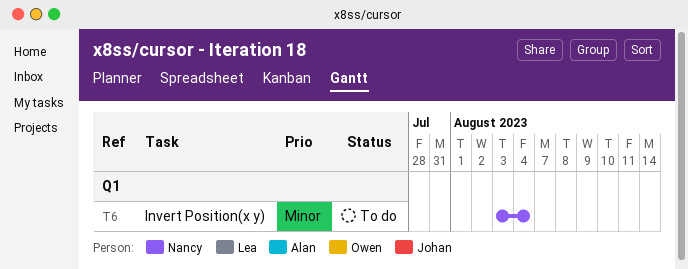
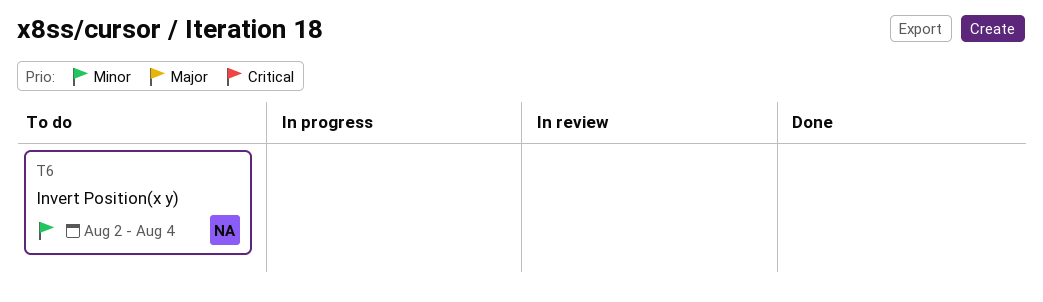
T6, start: Aug 3 -> Aug 2

